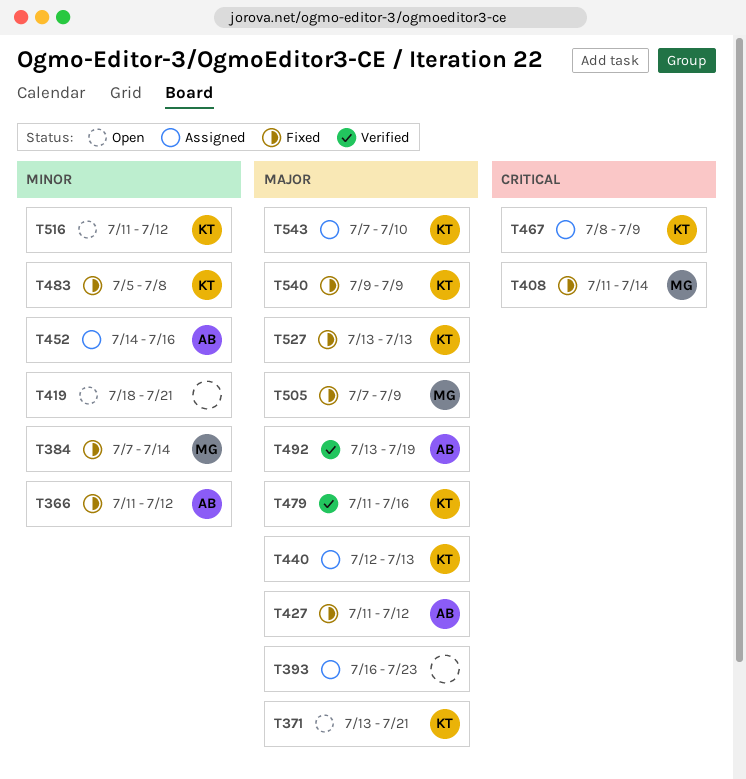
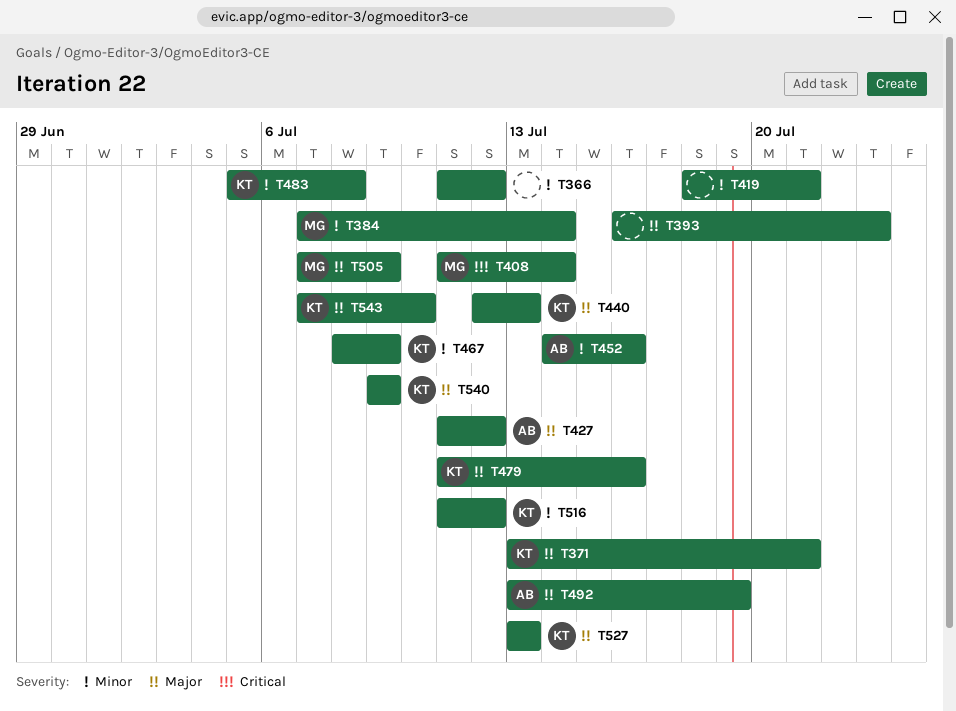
T366, owner: AB -> none
T467, priority: Critical -> Minor

